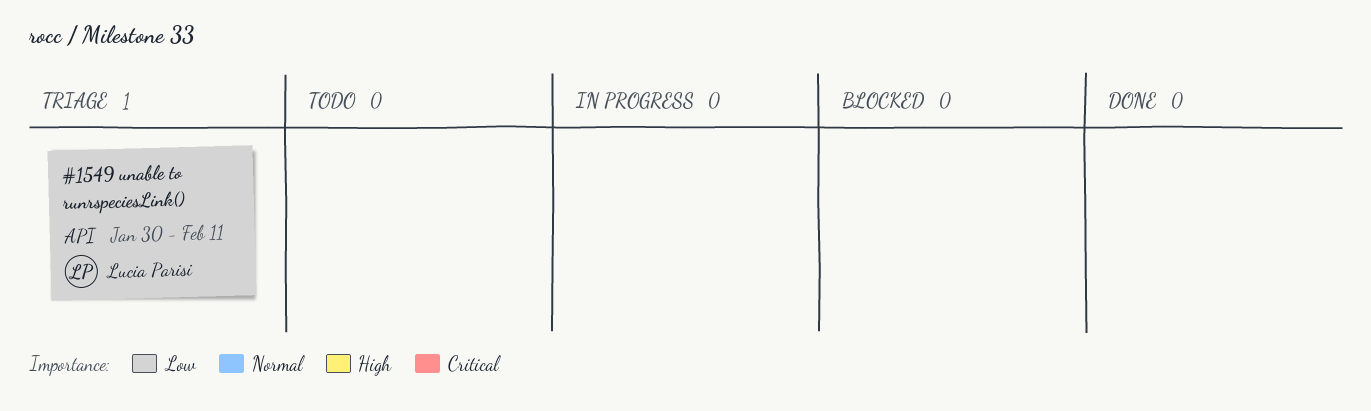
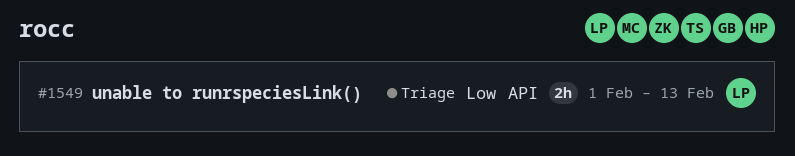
#1549, start: Jan 30 -> Feb 1
#1549, due: Feb 11 -> Feb 13

